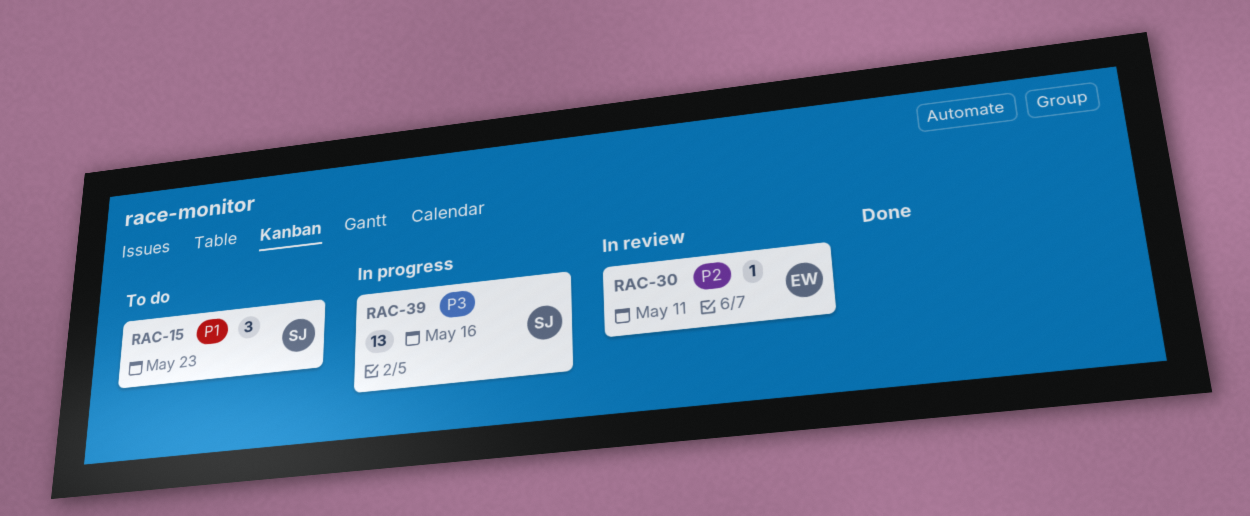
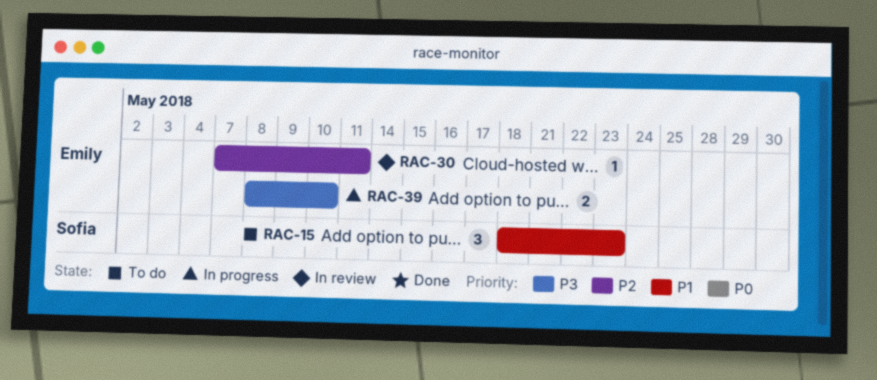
RAC-39, owner: Sofia -> Emily
RAC-39, estimate: 13 -> 2
RAC-39, due: May 16 -> May 10

